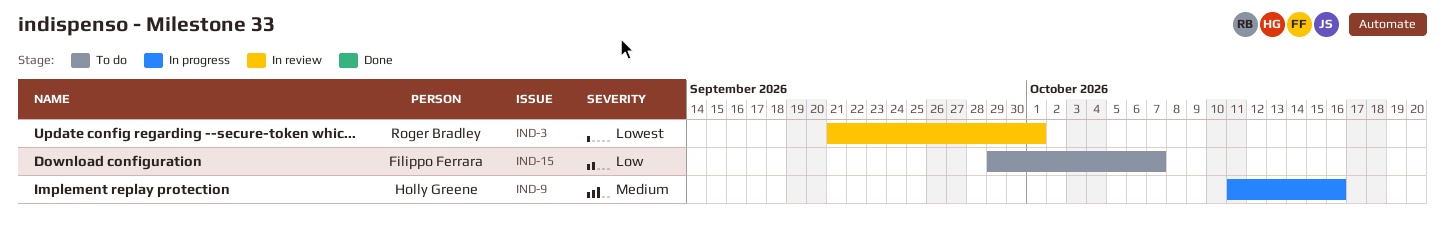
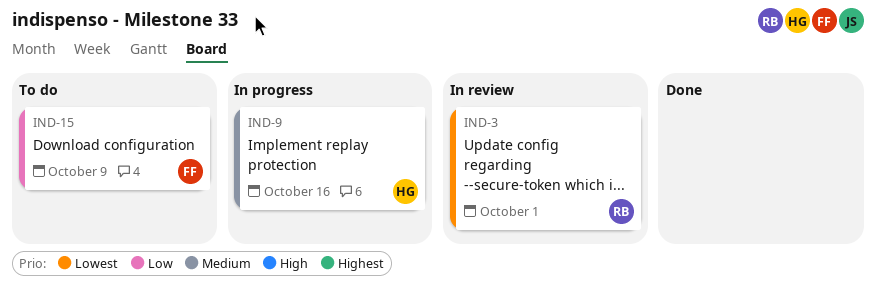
IND-15, due: Oct 7 -> Oct 9

